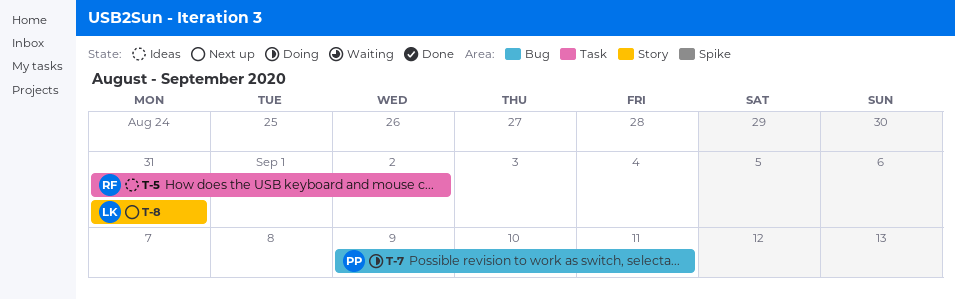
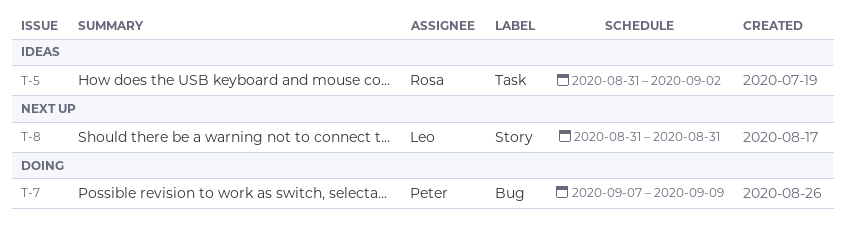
T-7, start: Sep 9 -> Sep 7
T-7, due: Sep 11 -> Sep 9

